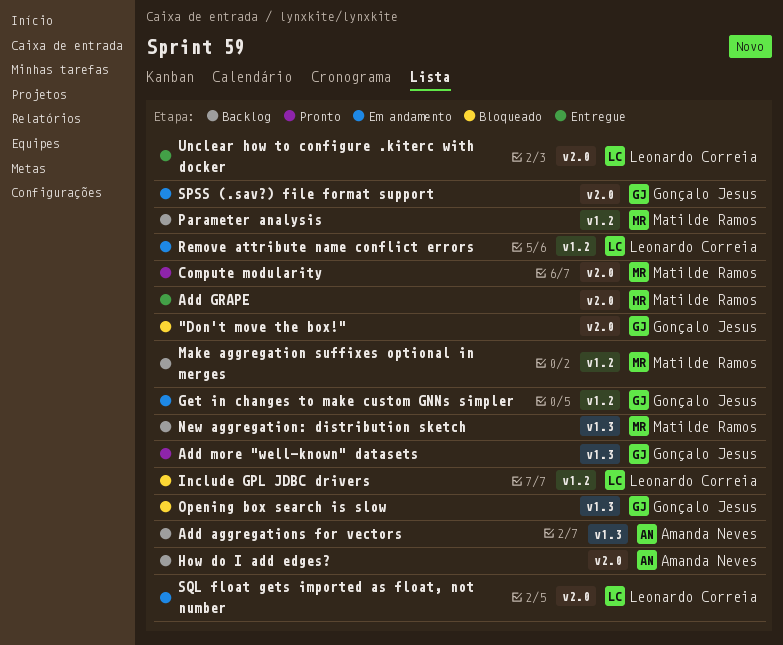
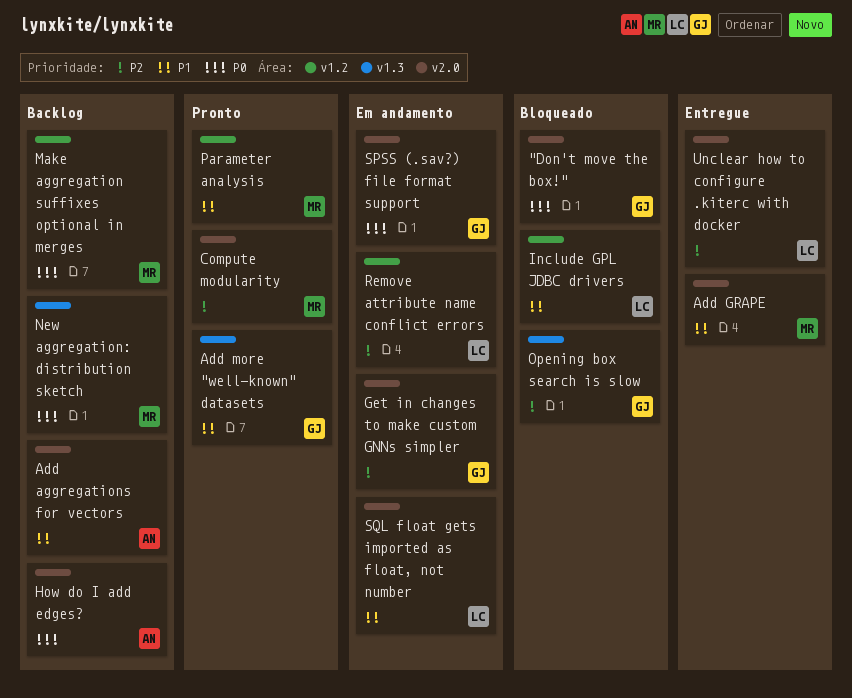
Add aggregations for vectors, label: v1.3 -> v2.0
Get in changes to make custom GNNs simpler, label: v1.2 -> v2.0
Parameter analysis, status: Backlog -> Pronto

